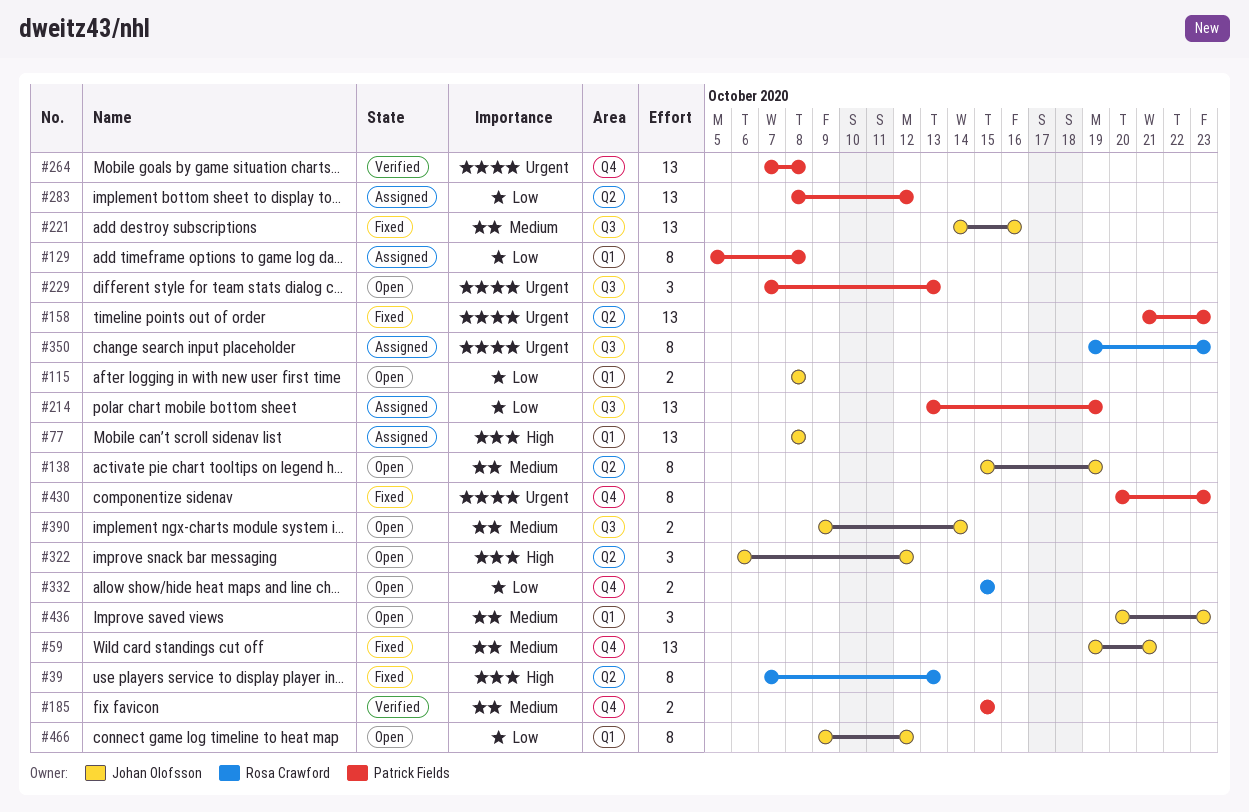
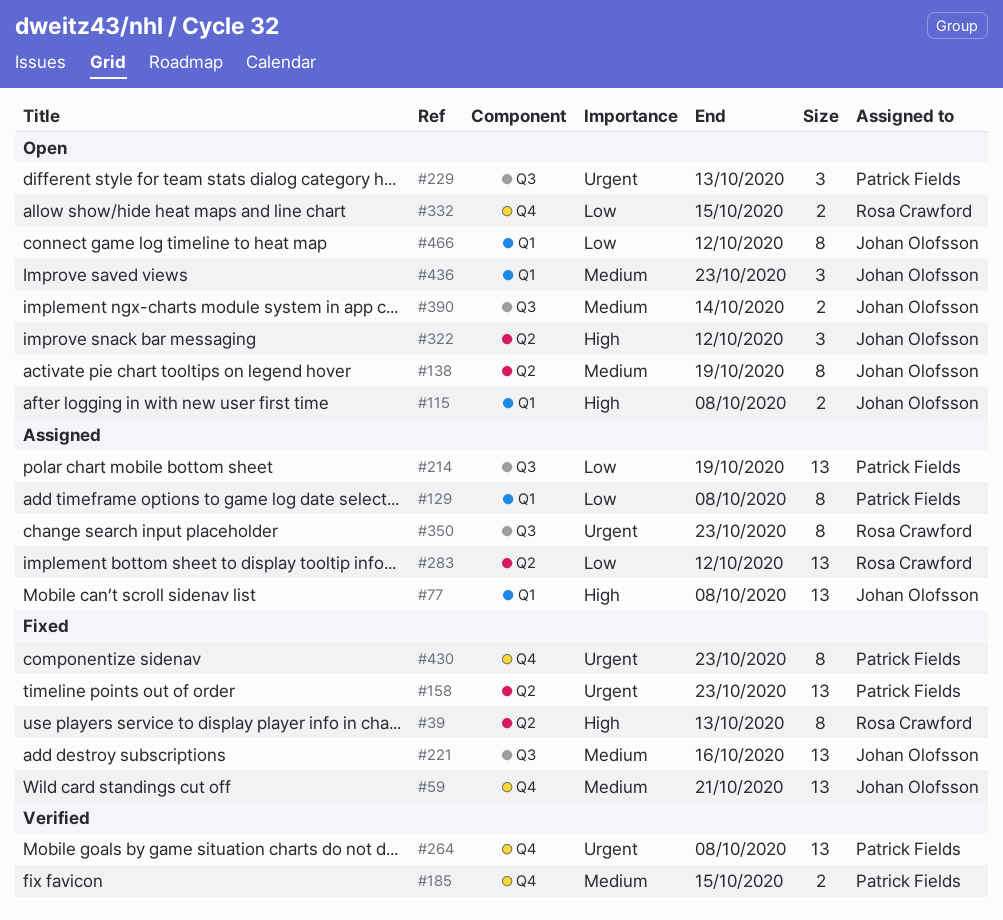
#115, priority: Low -> High
#283, owner: Patrick Fields -> Rosa Crawford

